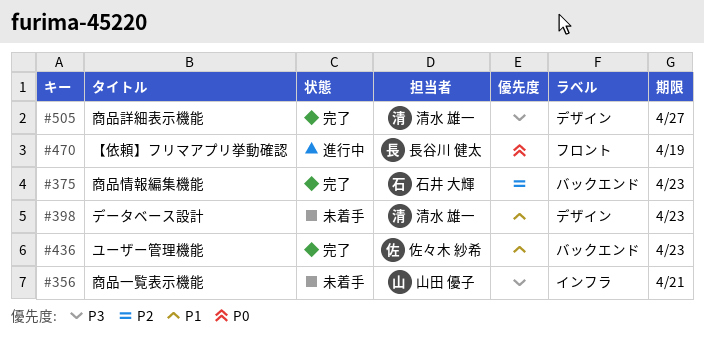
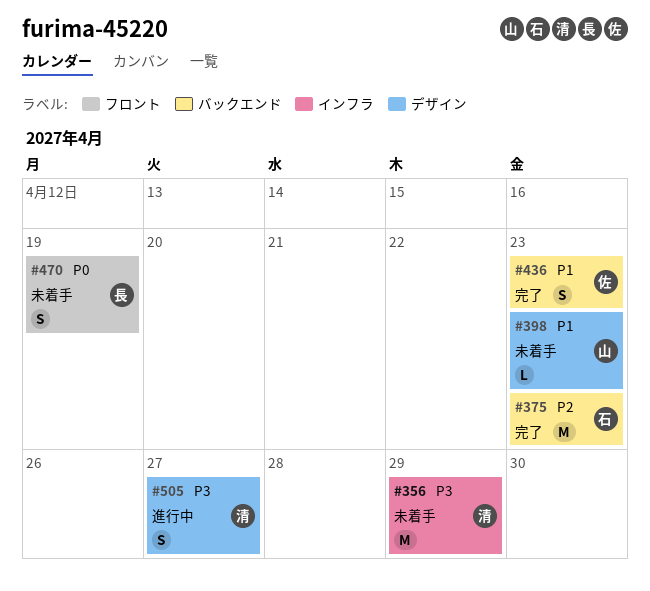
#356, owner: 山田 優子 -> 清水 雄一
#356, due: Apr 21 -> Apr 29
#398, owner: 清水 雄一 -> 山田 優子
#470, status: 進行中 -> 未着手
#505, status: 完了 -> 進行中

